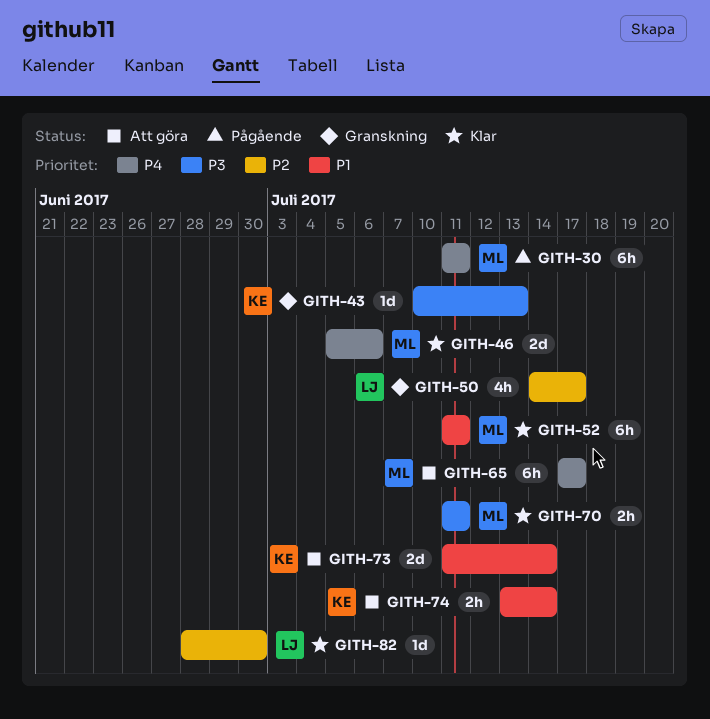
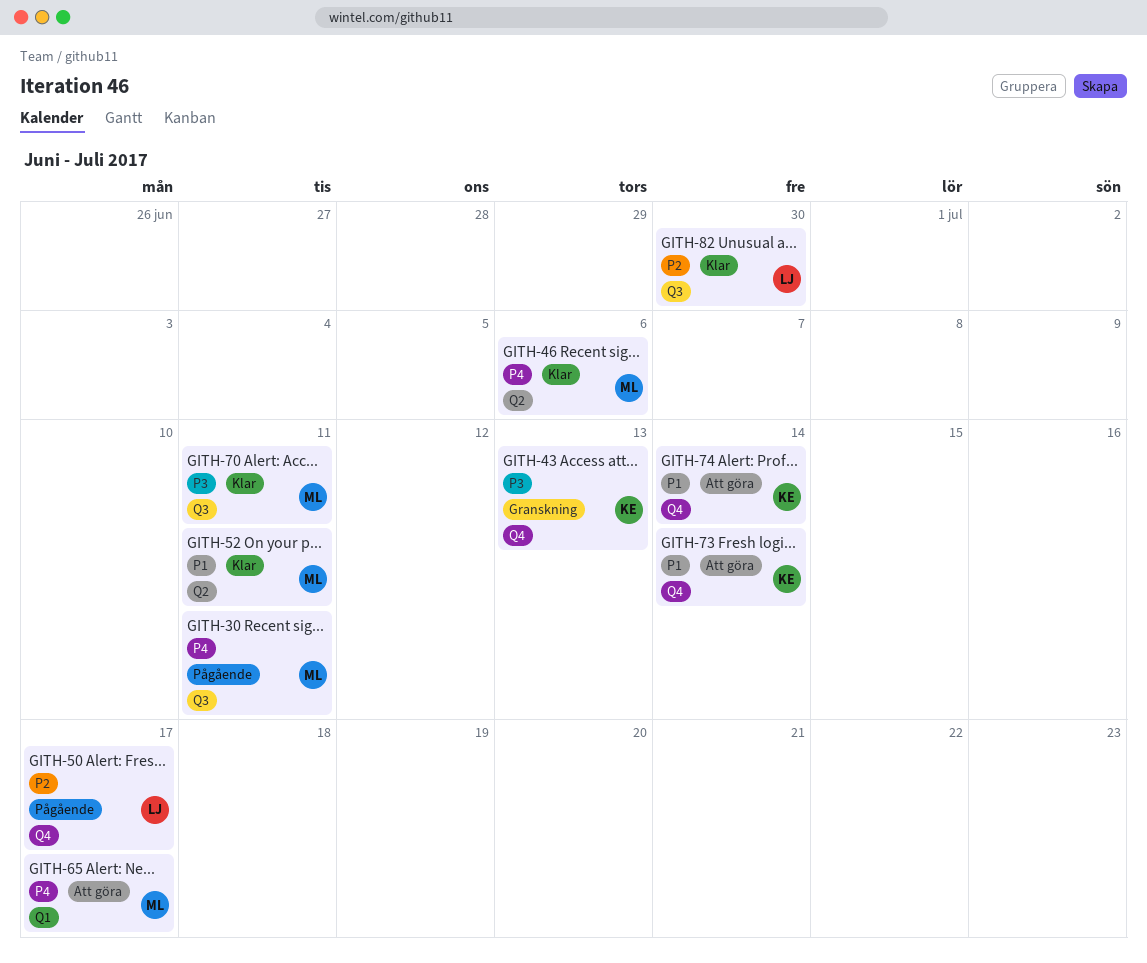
GITH-50, status: Granskning -> Pågående

